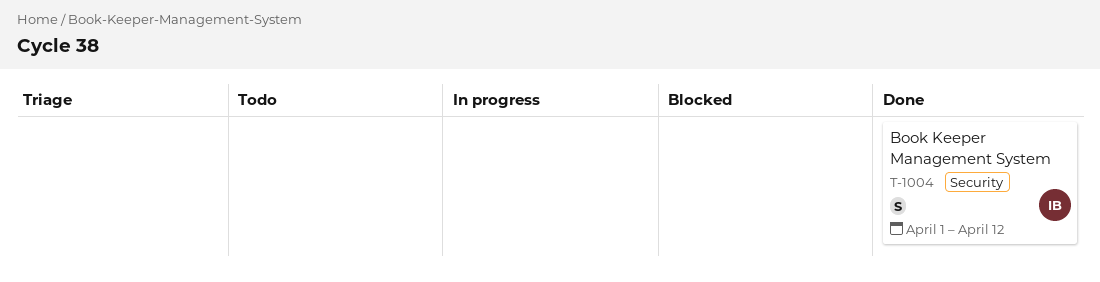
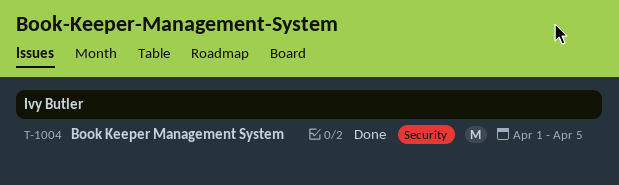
T-1004, estimate: S -> M
T-1004, due: Apr 12 -> Apr 5

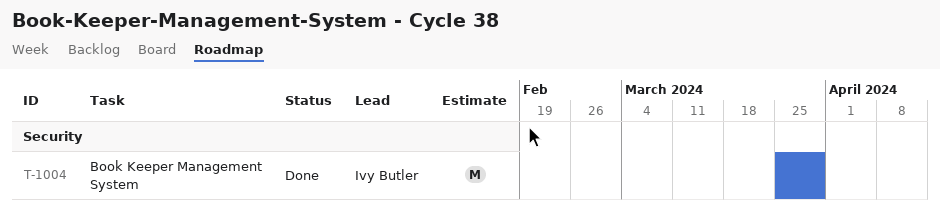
T-1004, start: Apr 1 -> Mar 25
T-1004, due: Apr 5 -> Mar 29

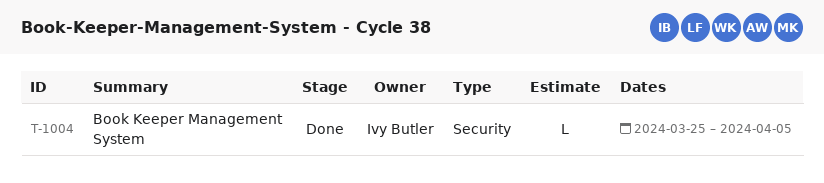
T-1004, estimate: M -> L
T-1004, due: Mar 29 -> Apr 5

